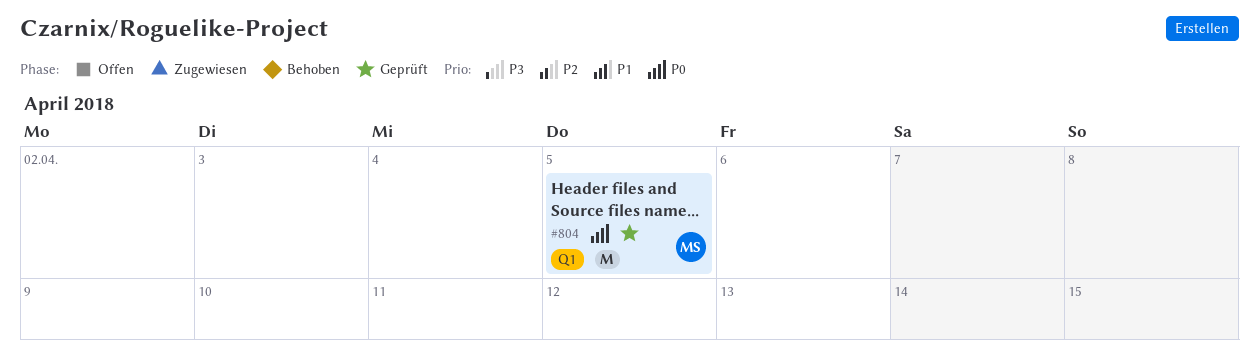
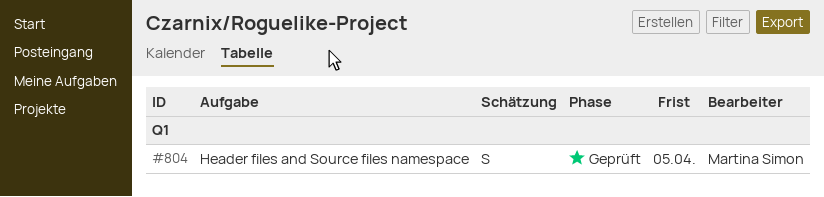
#804, estimate: M -> S

